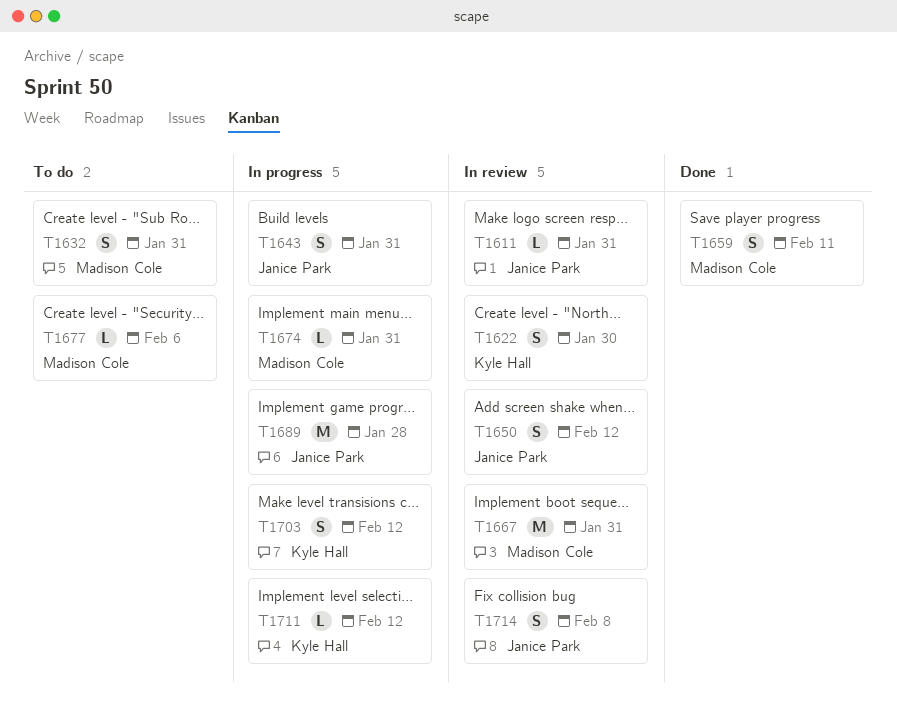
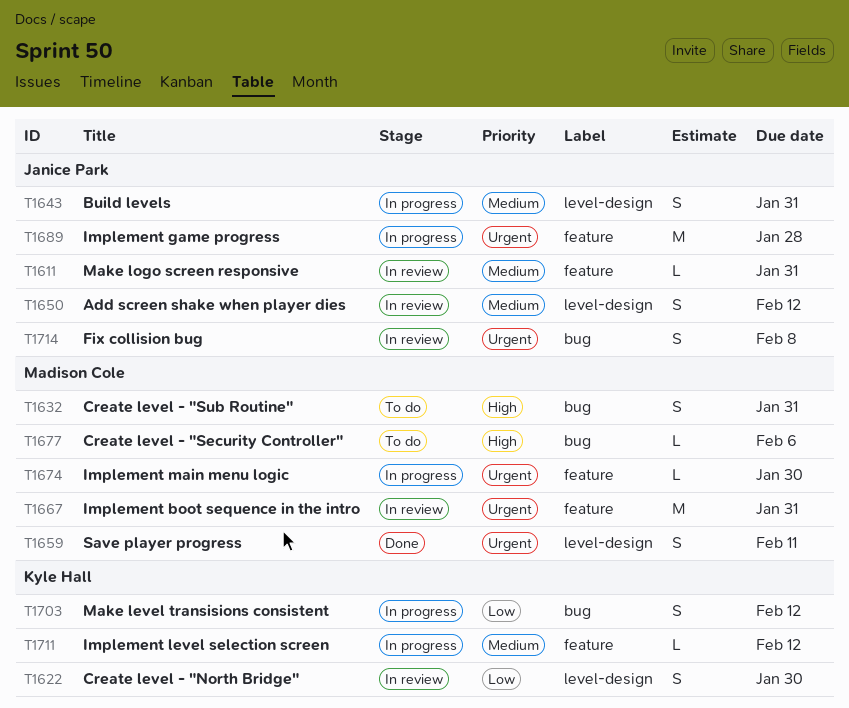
T1674, due: Jan 31 -> Jan 30

